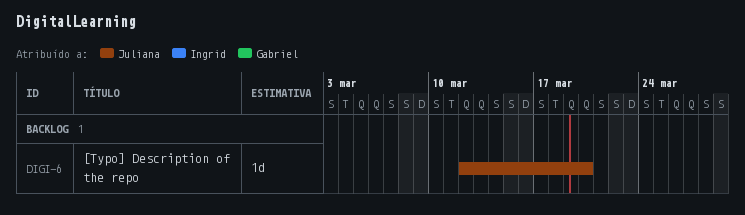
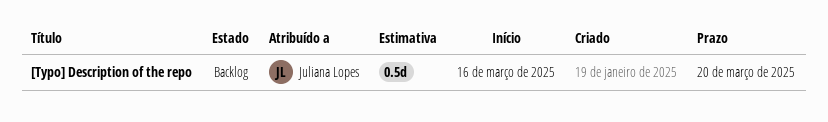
[Typo] Description of the repo, estimate: 1d -> 0.5d
[Typo] Description of the repo, start: Mar 12 -> Mar 16

